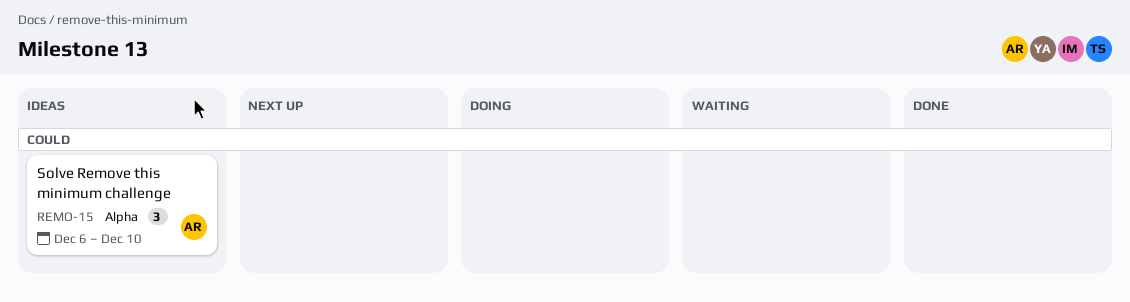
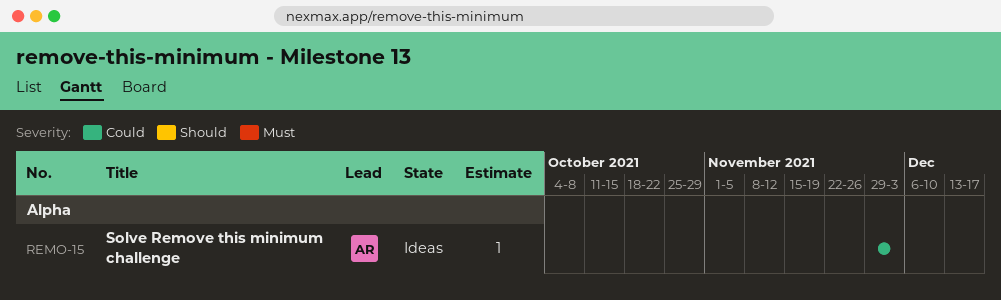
REMO-15, estimate: 3 -> 1
REMO-15, start: Dec 6 -> Nov 29
REMO-15, due: Dec 10 -> Dec 3

